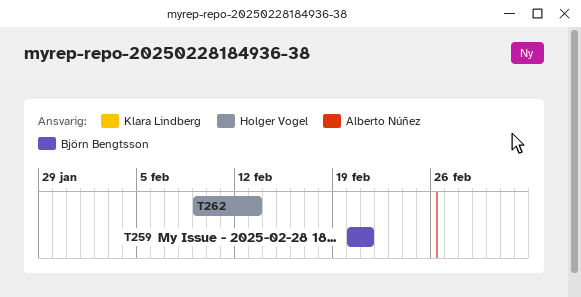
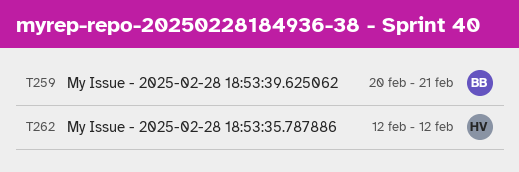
T262, start: Feb 9 -> Feb 12
T262, due: Feb 13 -> Feb 12

